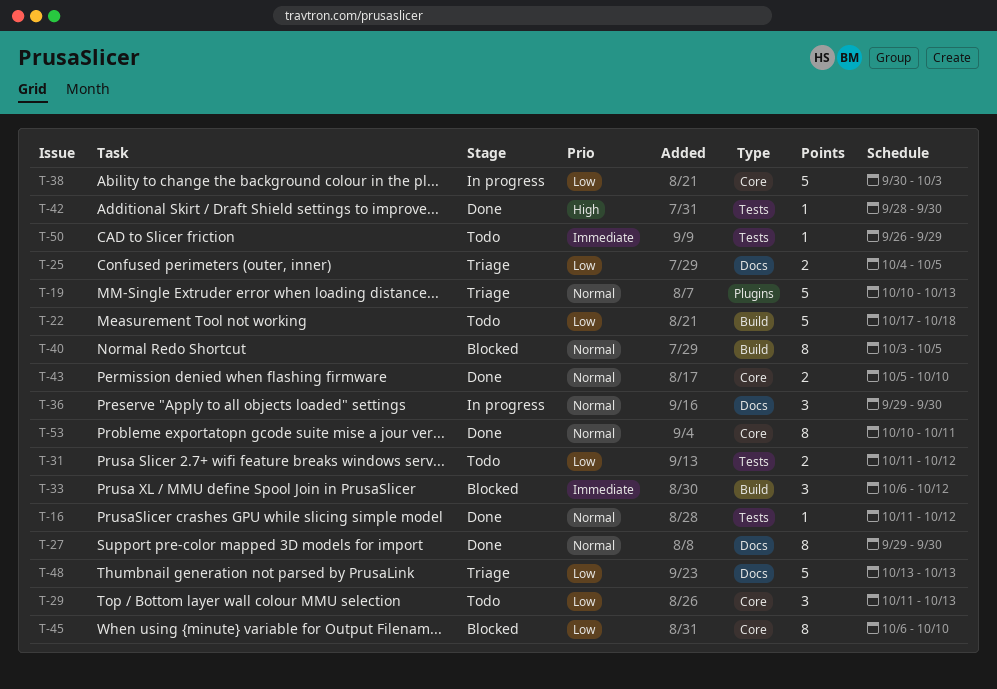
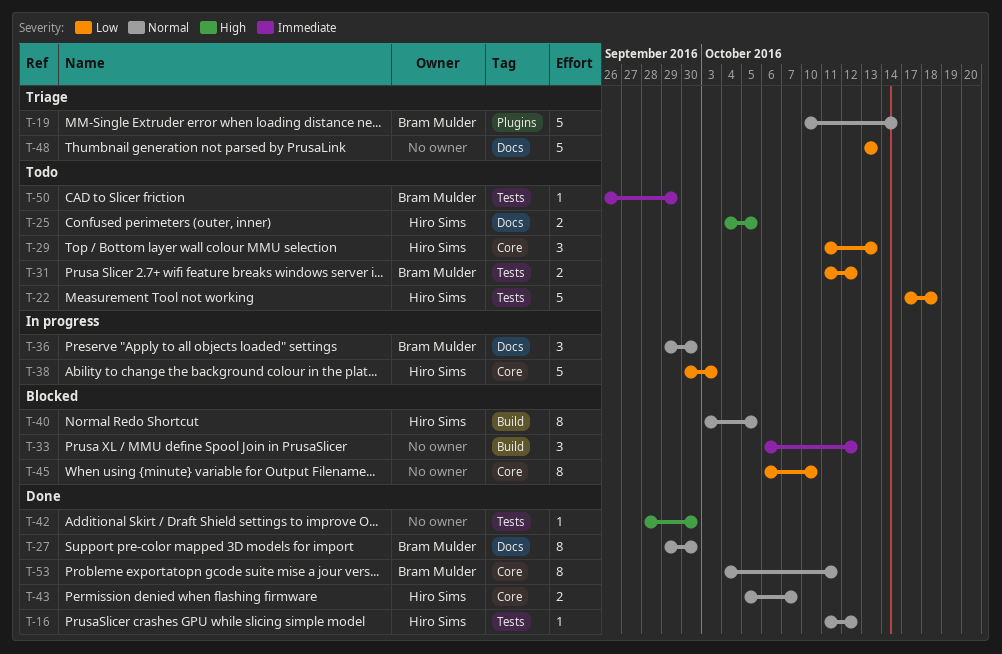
T-19, due: Oct 13 -> Oct 14
T-22, label: Build -> Tests
T-25, status: Triage -> Todo
T-25, priority: Low -> High
T-43, due: Oct 10 -> Oct 7
T-53, start: Oct 10 -> Oct 4

